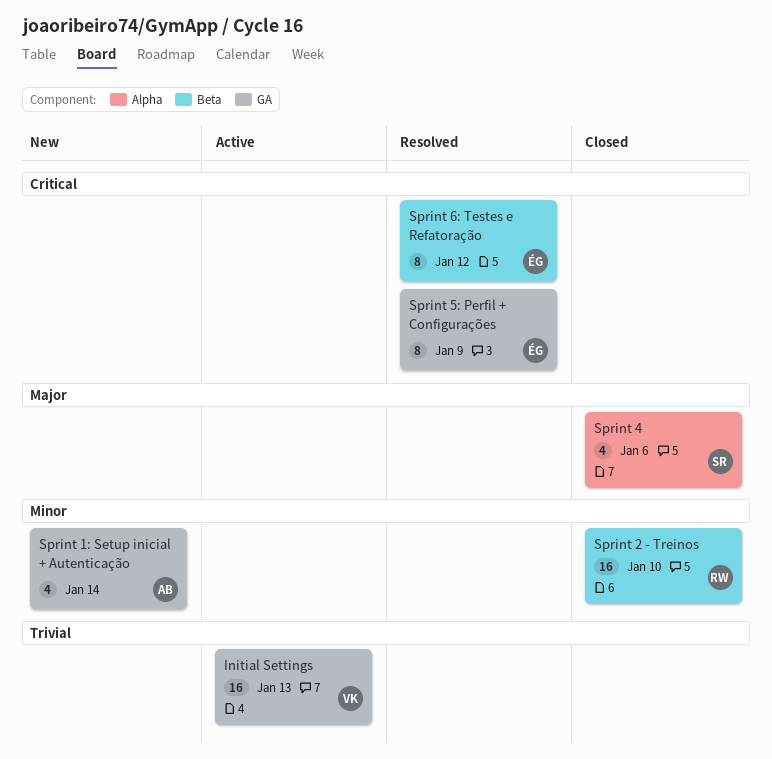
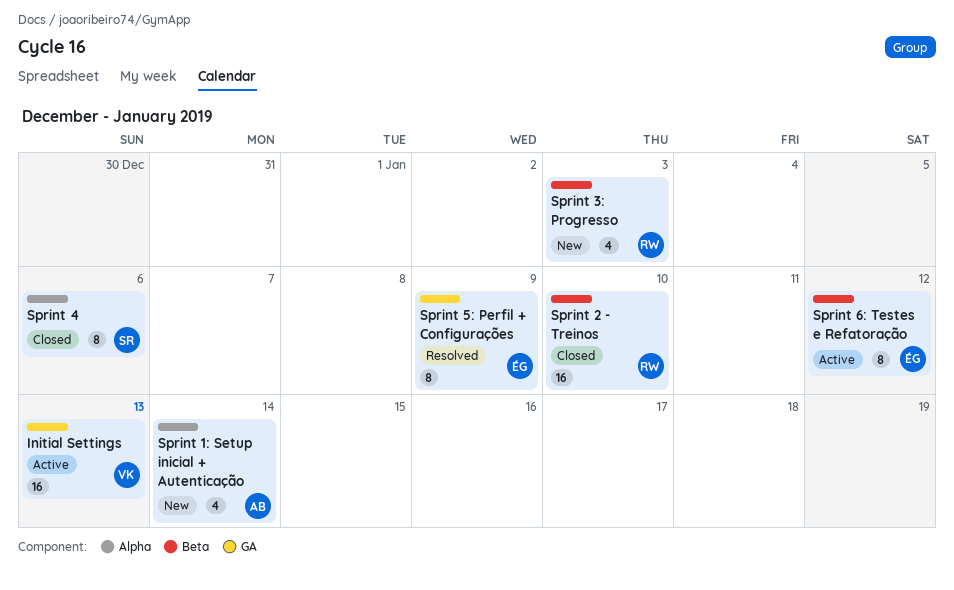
Sprint 1: Setup inicial + Autenticação, label: GA -> Alpha
Sprint 3: Progresso: none -> present
Sprint 4, estimate: 4 -> 8
Sprint 6: Testes e Refatoração, status: Resolved -> Active

